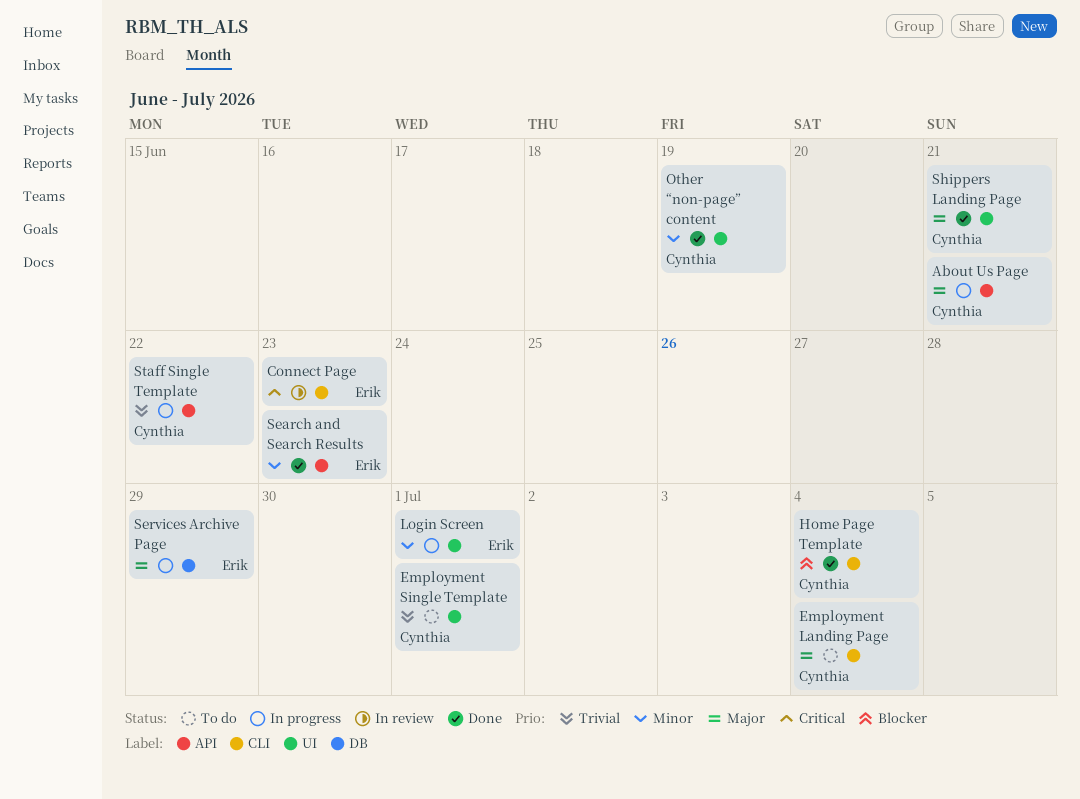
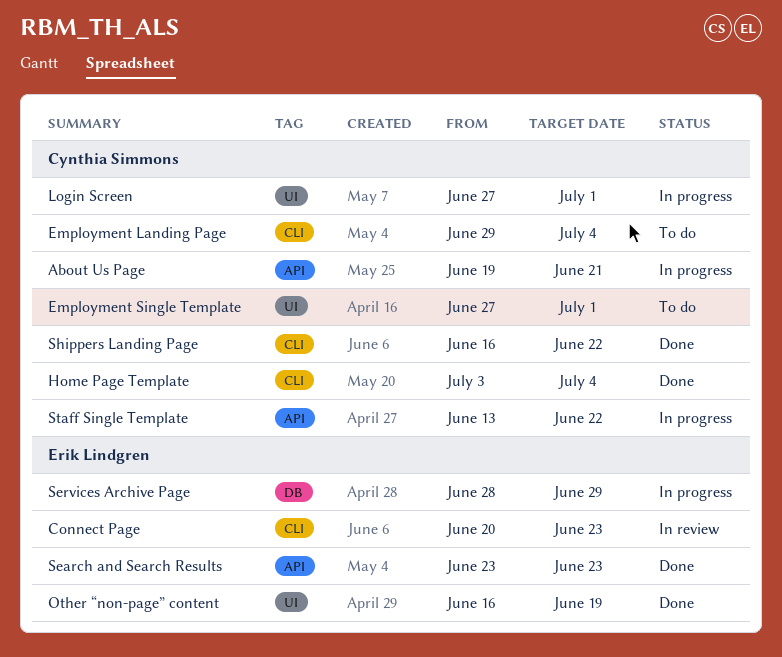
Login Screen, owner: Erik Lindgren -> Cynthia Simmons
Other “non-page” content, owner: Cynthia Simmons -> Erik Lindgren
Shippers Landing Page, label: UI -> CLI
Shippers Landing Page, due: Jun 21 -> Jun 22

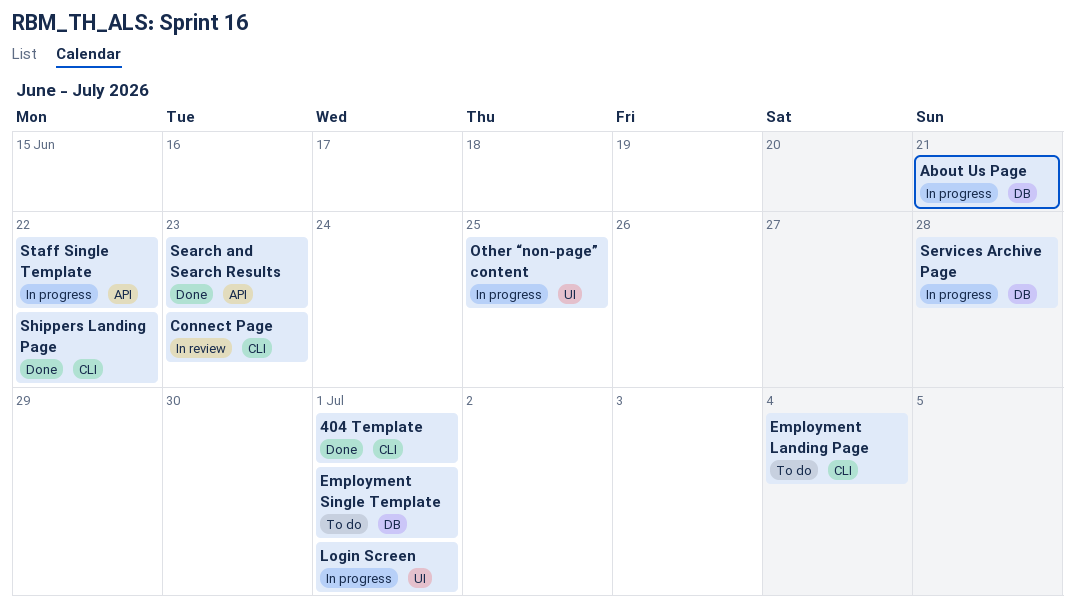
404 Template: none -> present
About Us Page, label: API -> DB
Employment Single Template, label: UI -> DB
Home Page Template: present -> none
Other “non-page” content, status: Done -> In progress
Other “non-page” content, due: Jun 19 -> Jun 25
Services Archive Page, due: Jun 29 -> Jun 28

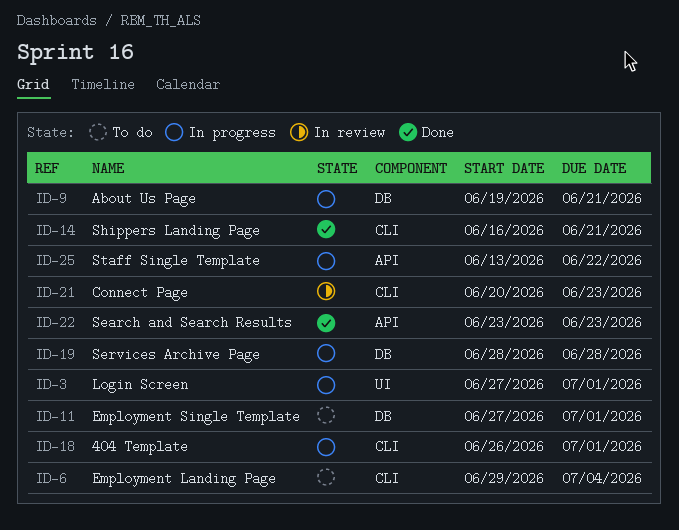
404 Template, status: Done -> In progress
Other “non-page” content: present -> none
Shippers Landing Page, due: Jun 22 -> Jun 21

